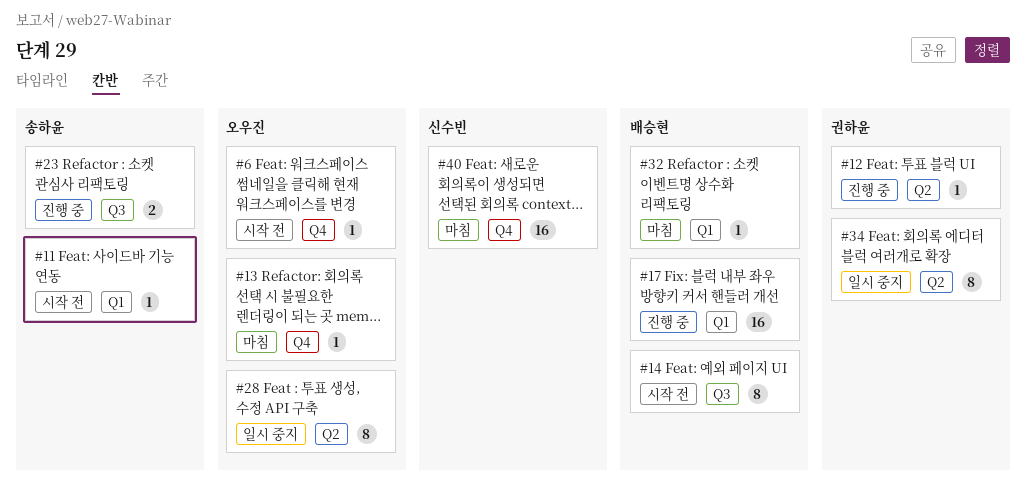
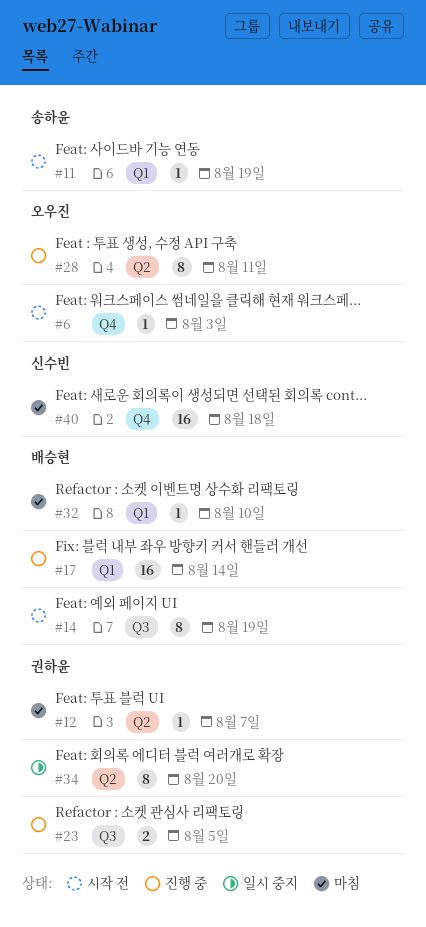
#12, status: 진행 중 -> 마침
#13: present -> none
#23, owner: 송하윤 -> 권하윤
#28, status: 일시 중지 -> 진행 중

